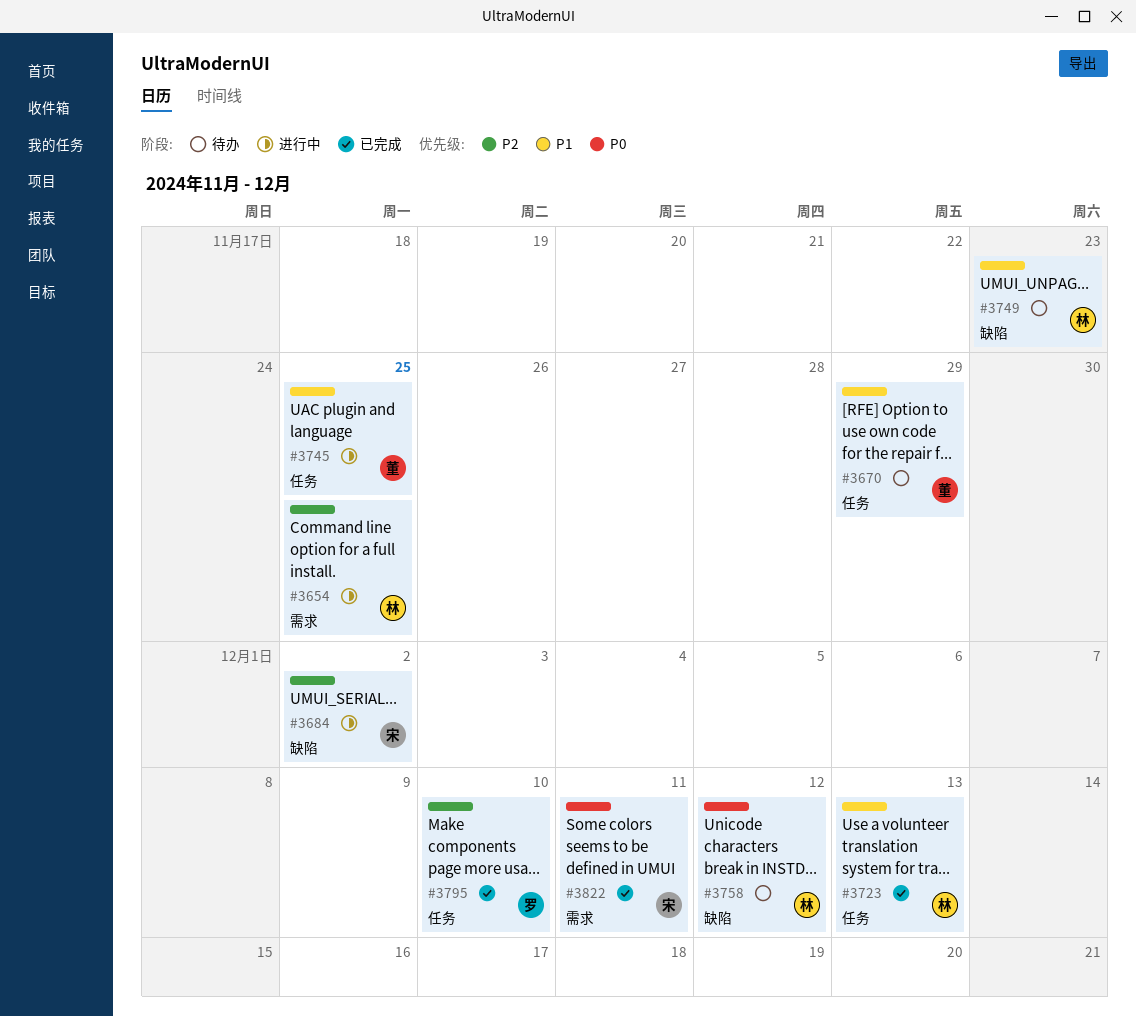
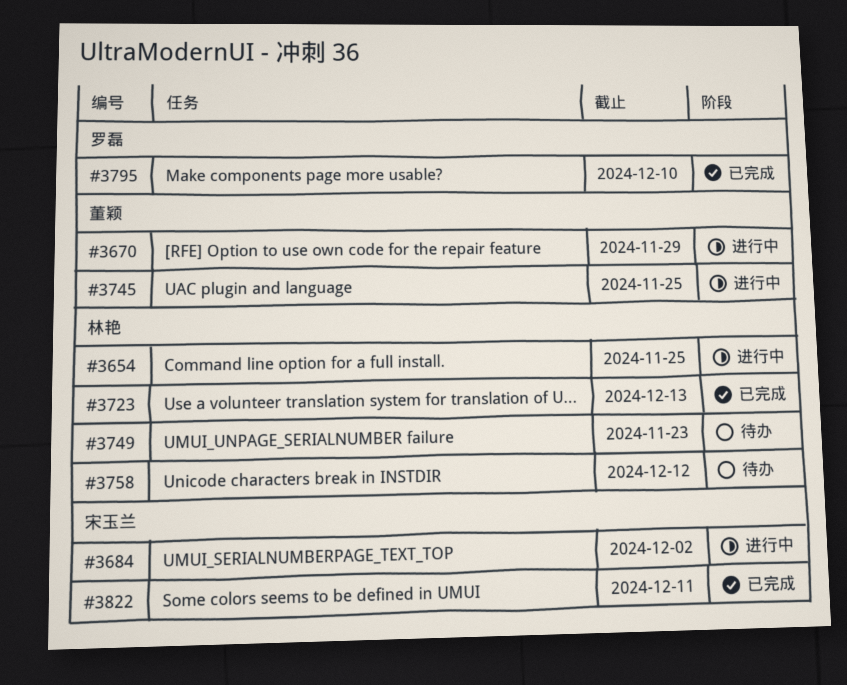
#3670, status: 待办 -> 进行中

